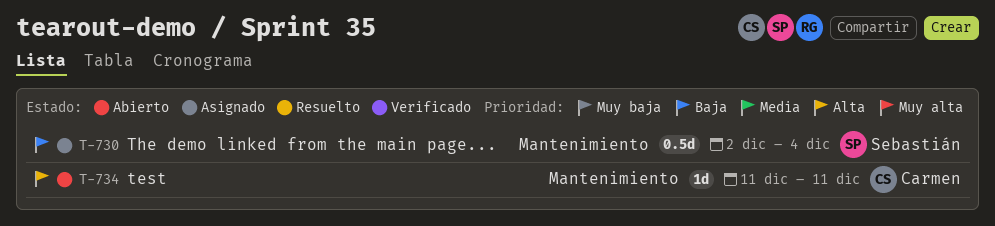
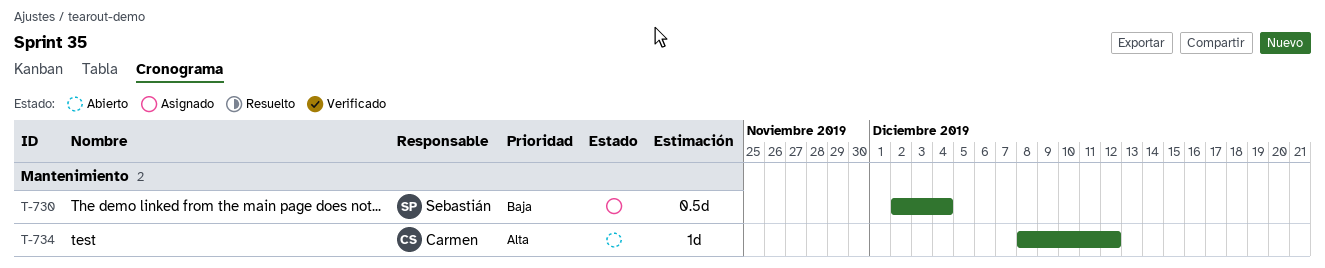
T-734, start: Dec 11 -> Dec 8
T-734, due: Dec 11 -> Dec 12

